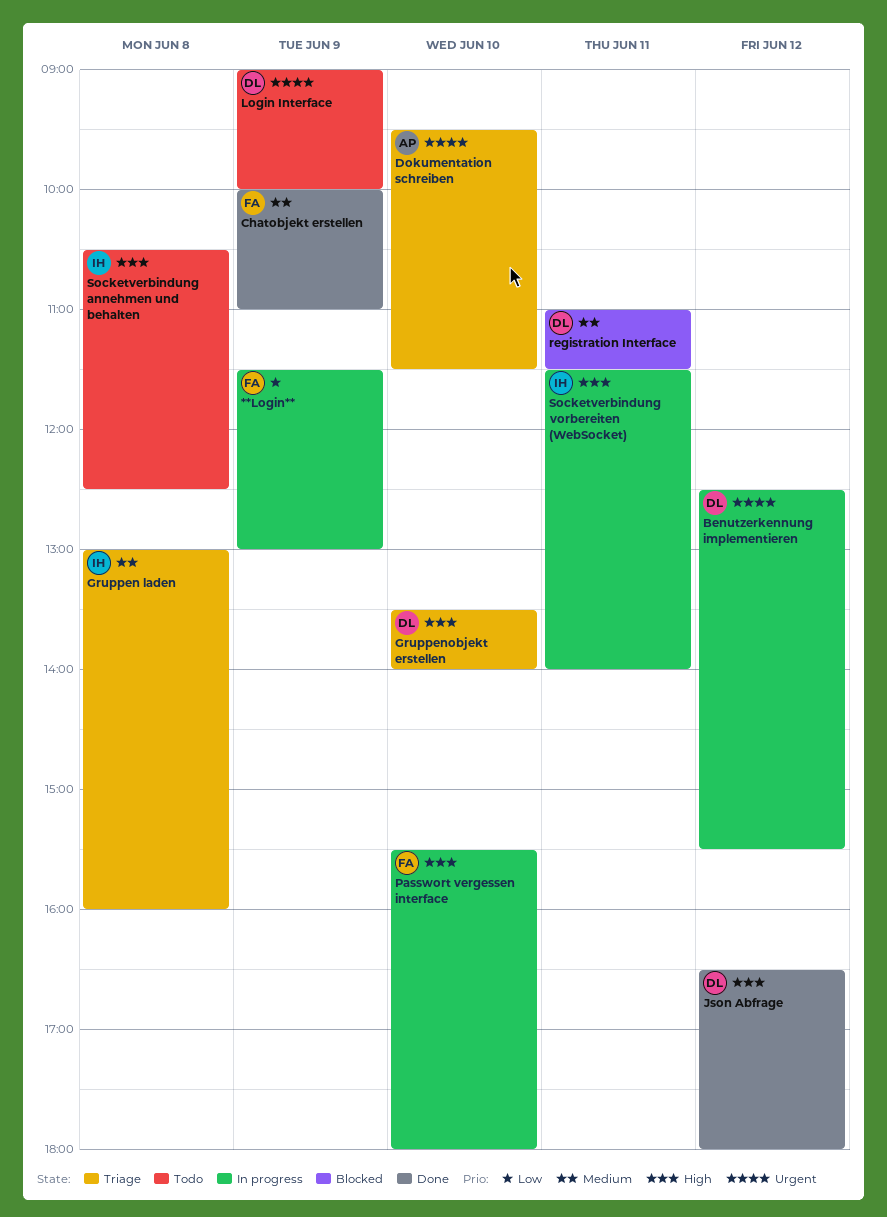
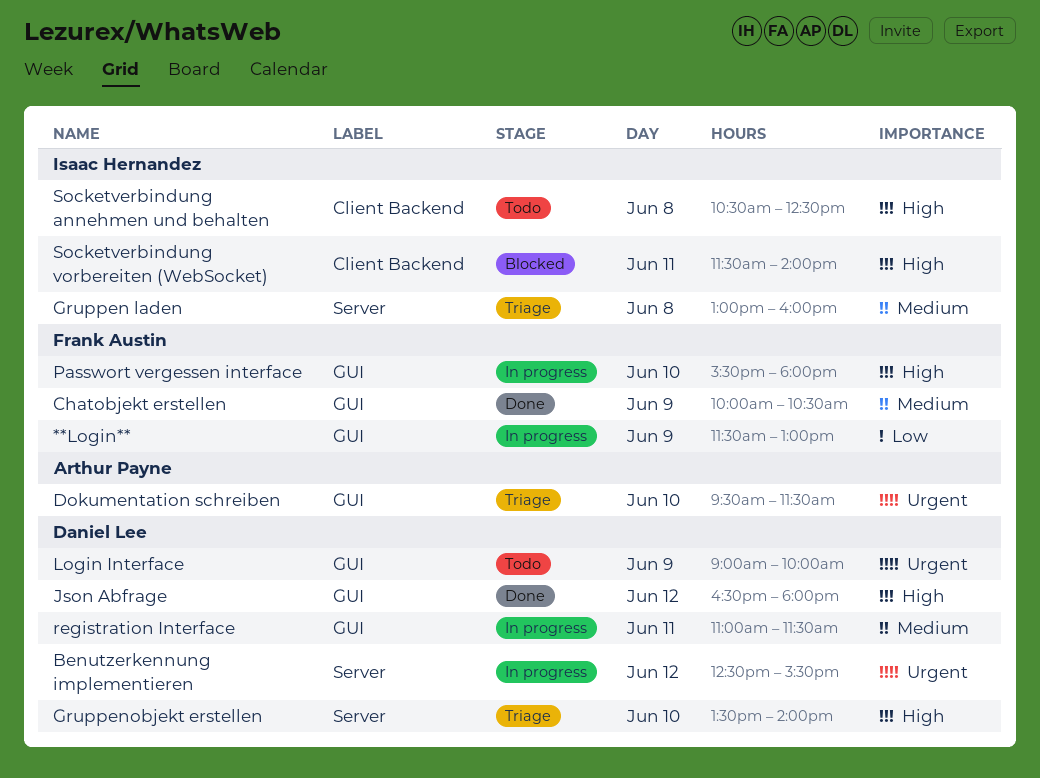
Chatobjekt erstellen, ends: 11:00 -> 10:30
registration Interface, status: Blocked -> In progress
Socketverbindung vorbereiten (WebSocket), status: In progress -> Blocked

